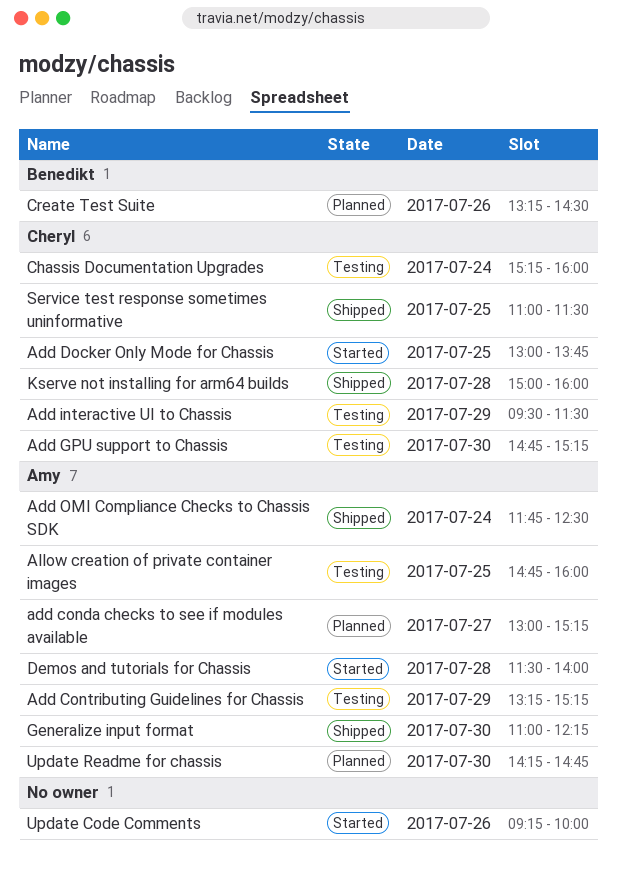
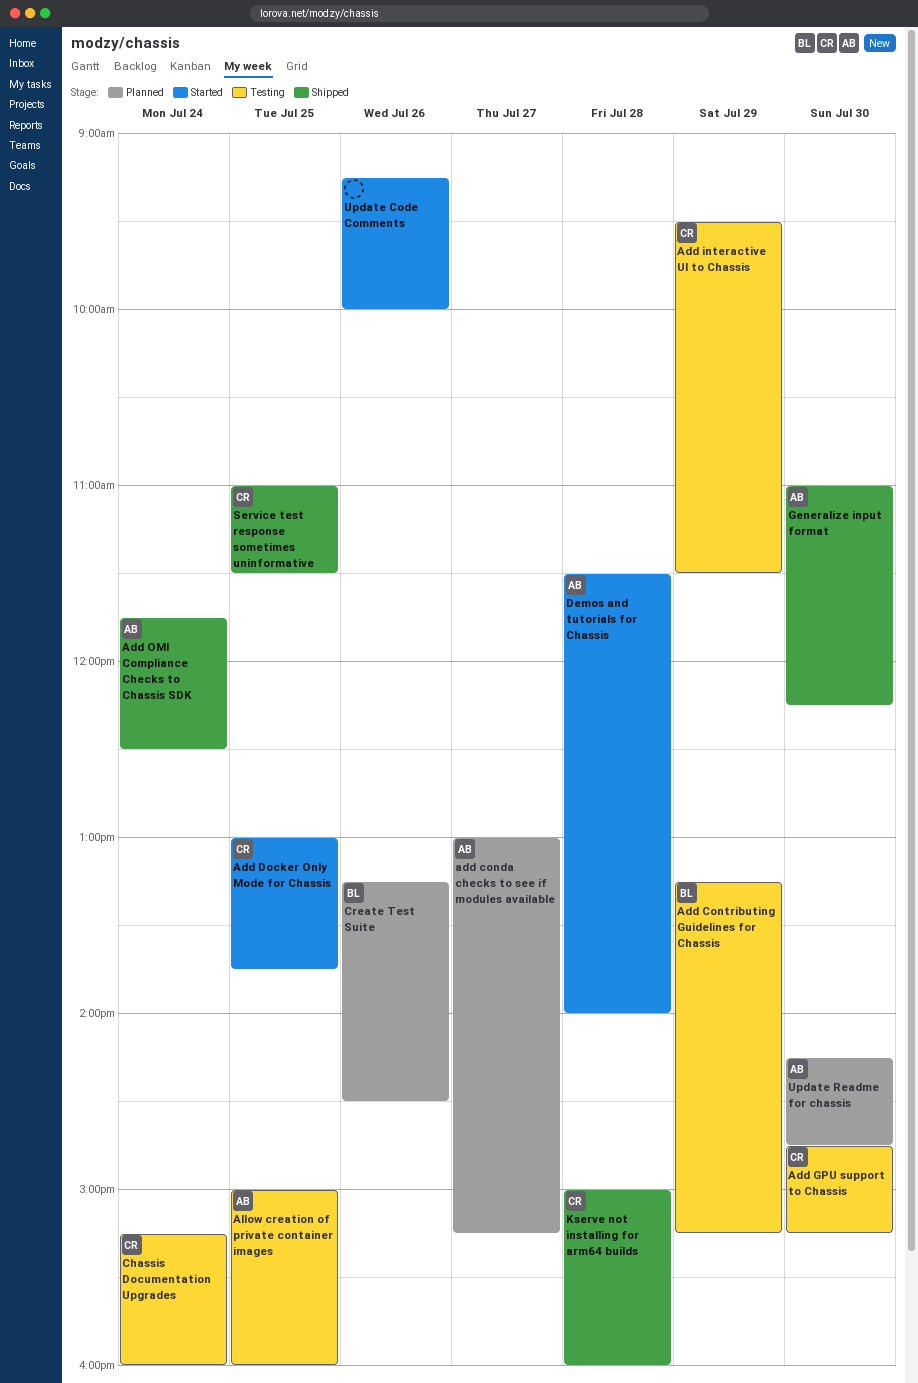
Add Contributing Guidelines for Chassis, owner: Amy -> Benedikt
Allow creation of private container images, begins: 14:45 -> 15:00

